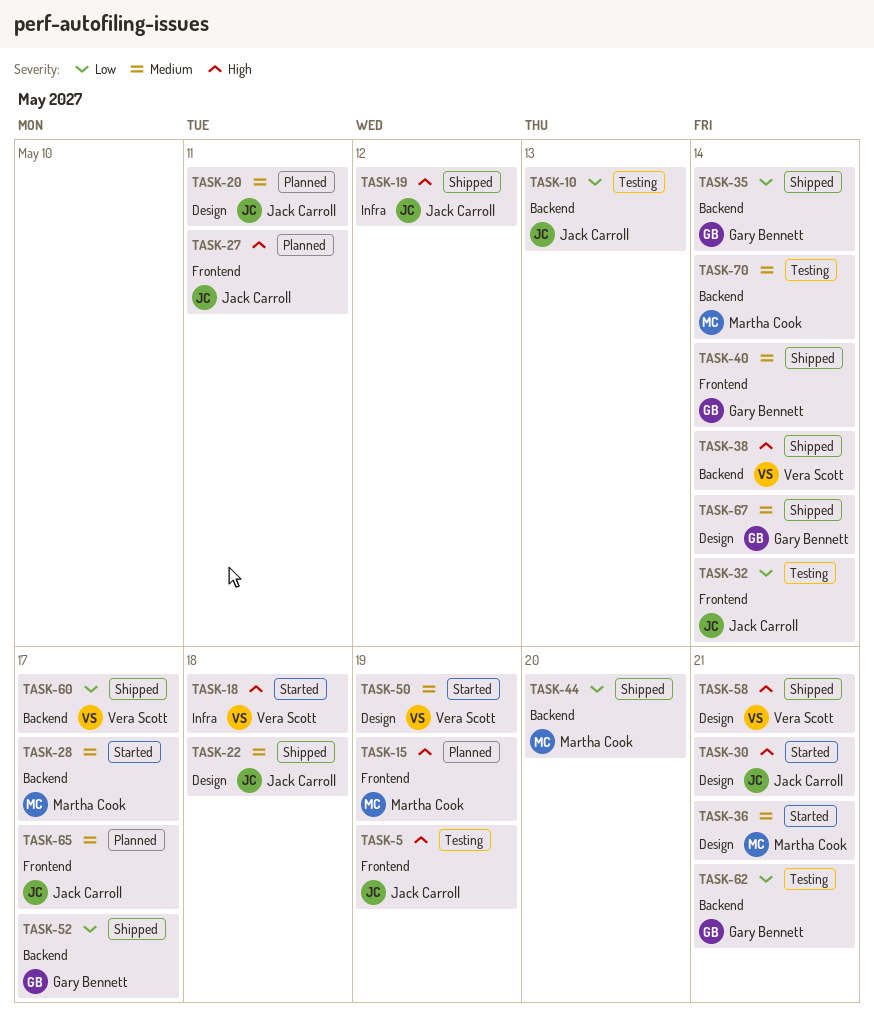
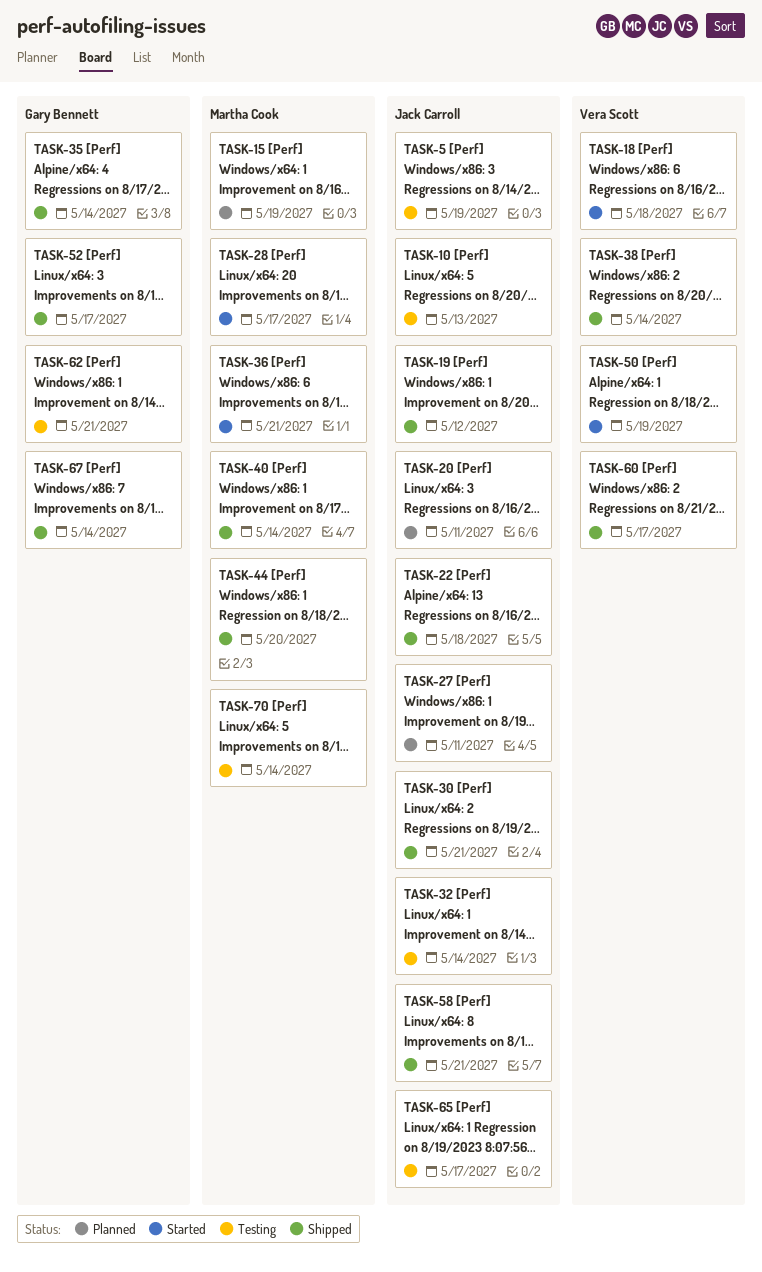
TASK-30, status: Started -> Shipped
TASK-40, owner: Gary Bennett -> Martha Cook
TASK-58, owner: Vera Scott -> Jack Carroll
TASK-65, status: Planned -> Testing

